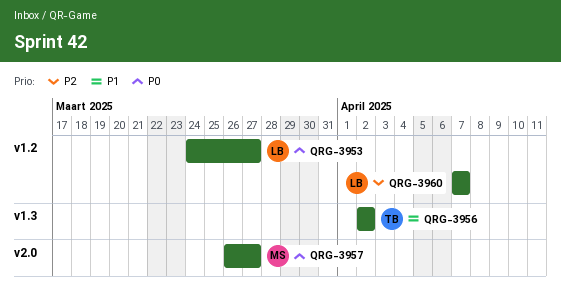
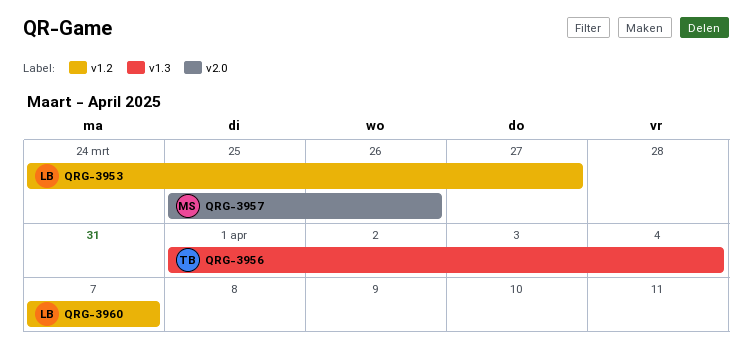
QRG-3956, start: Apr 2 -> Apr 1
QRG-3956, due: Apr 2 -> Apr 4
QRG-3957, start: Mar 26 -> Mar 25
QRG-3957, due: Mar 27 -> Mar 26

